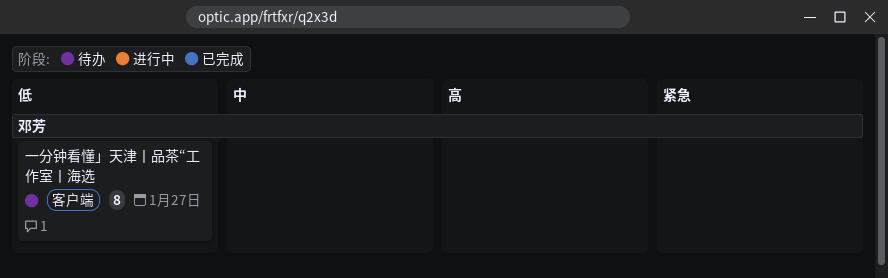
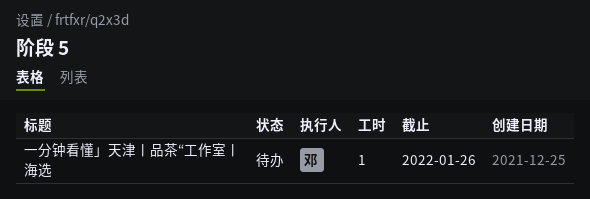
一分钟看懂」天津丨品茶“工作室丨海选, estimate: 8 -> 1
一分钟看懂」天津丨品茶“工作室丨海选, due: Jan 27 -> Jan 26

